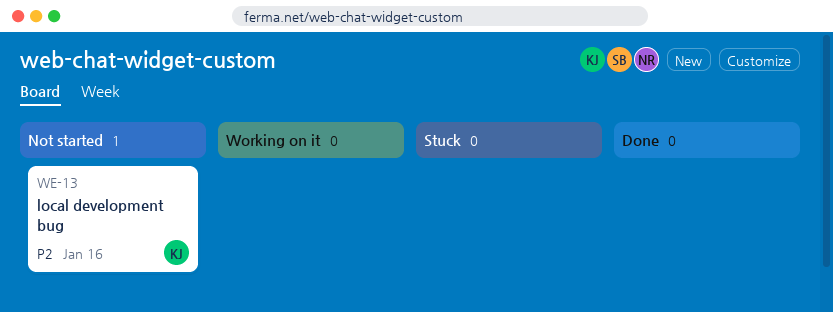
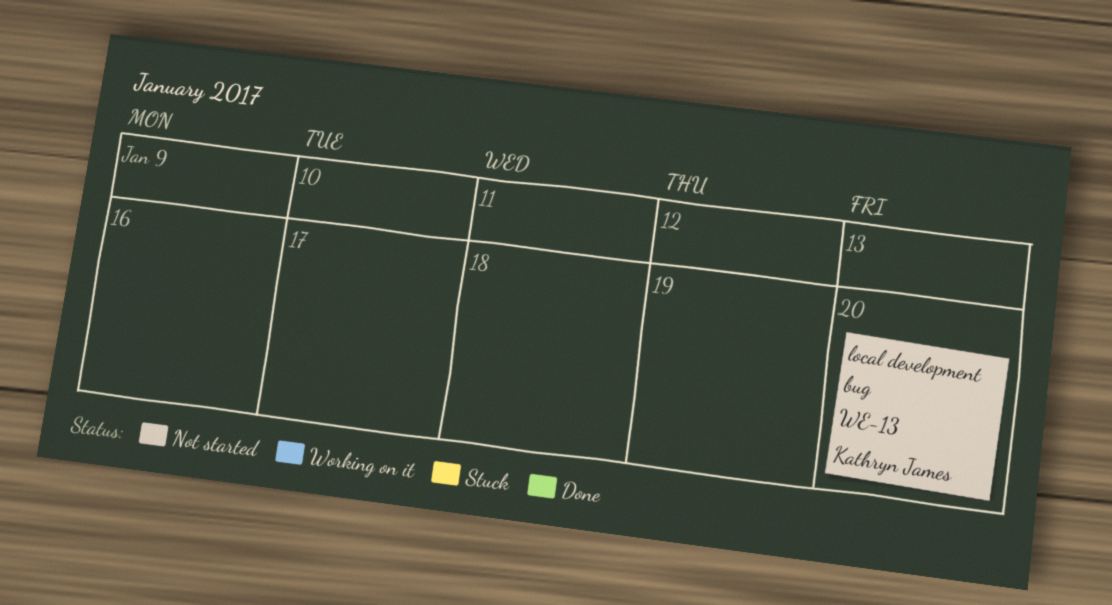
WE-13, due: Jan 16 -> Jan 20

